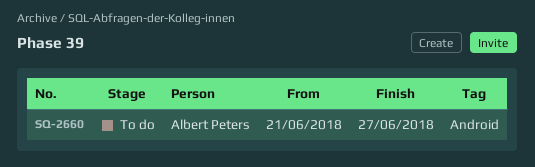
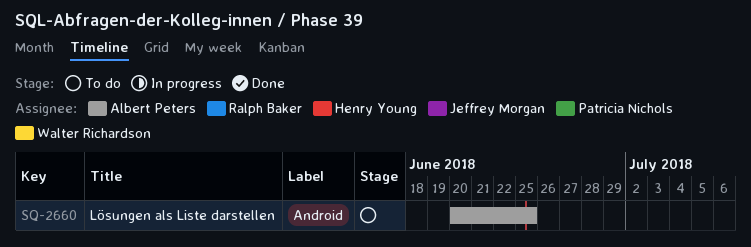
SQ-2660, start: Jun 21 -> Jun 20
SQ-2660, due: Jun 27 -> Jun 25

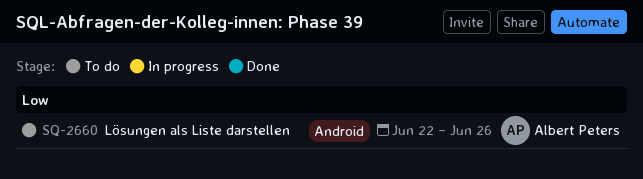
SQ-2660, start: Jun 20 -> Jun 22
SQ-2660, due: Jun 25 -> Jun 26

